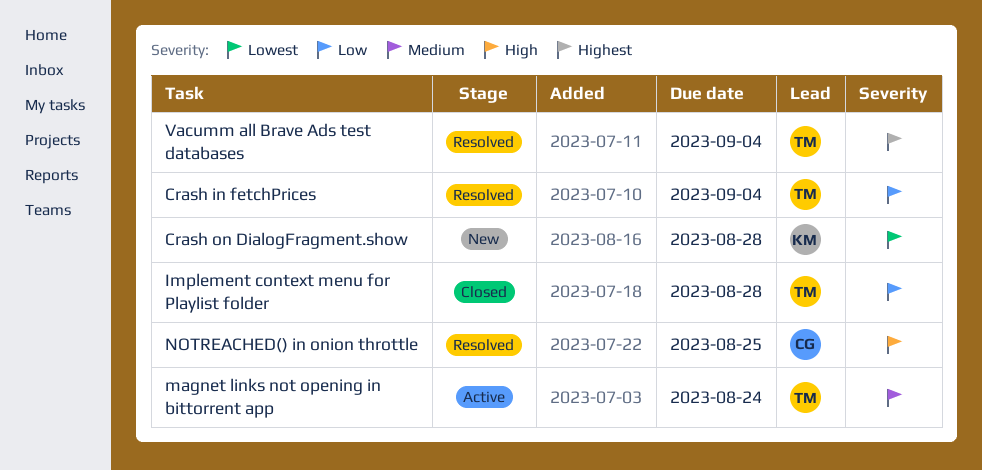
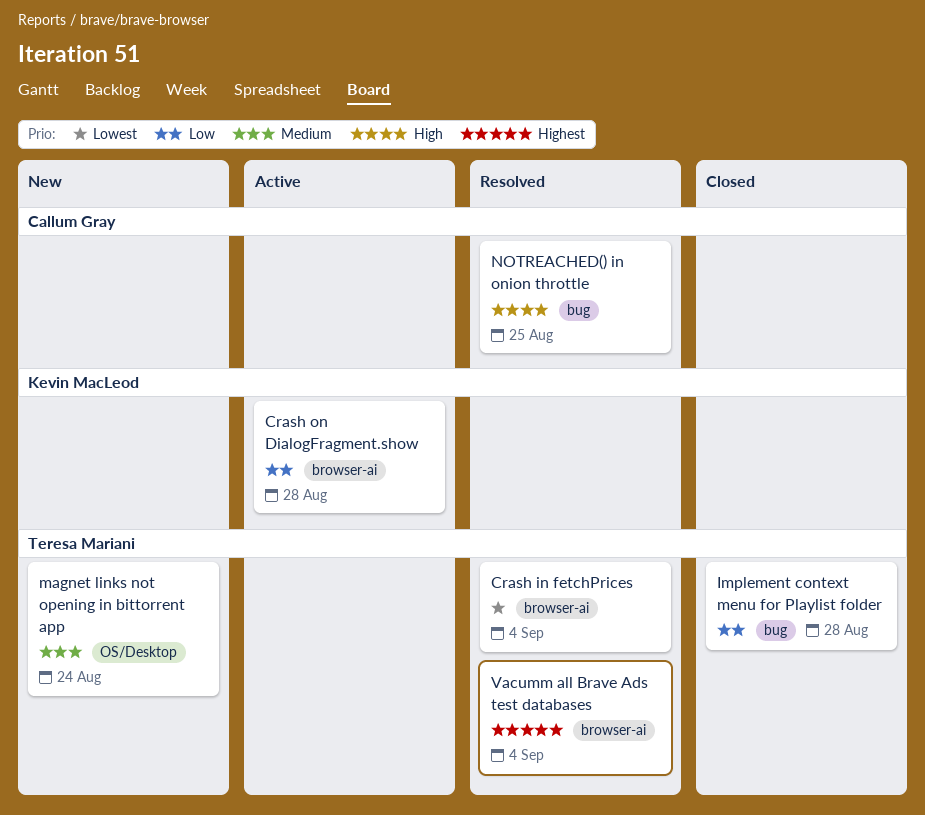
Crash in fetchPrices, priority: Low -> Lowest
Crash on DialogFragment.show, status: New -> Active
Crash on DialogFragment.show, priority: Lowest -> Low
magnet links not opening in bittorrent app, status: Active -> New

